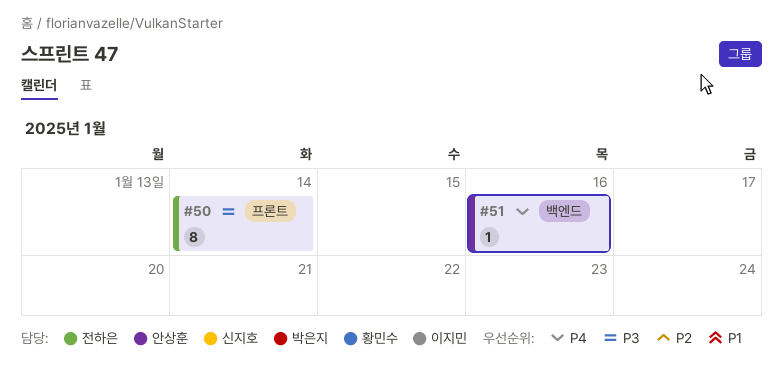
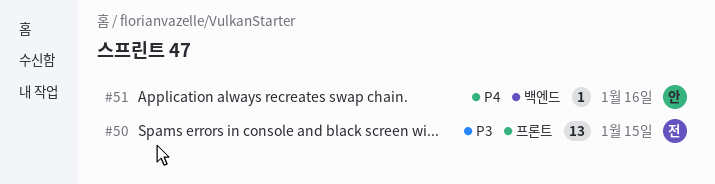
#50, estimate: 8 -> 13
#50, due: Jan 14 -> Jan 15

